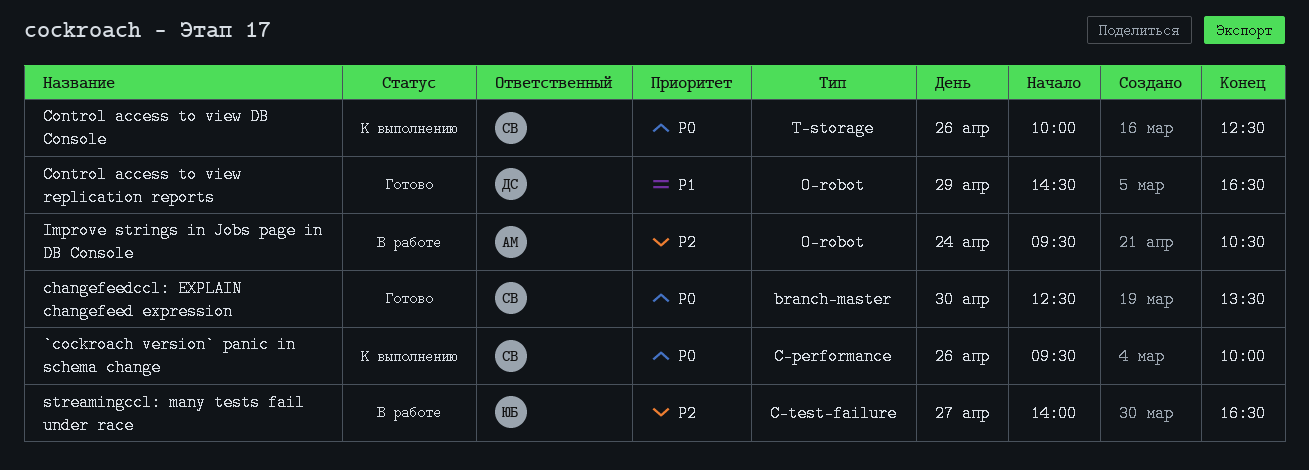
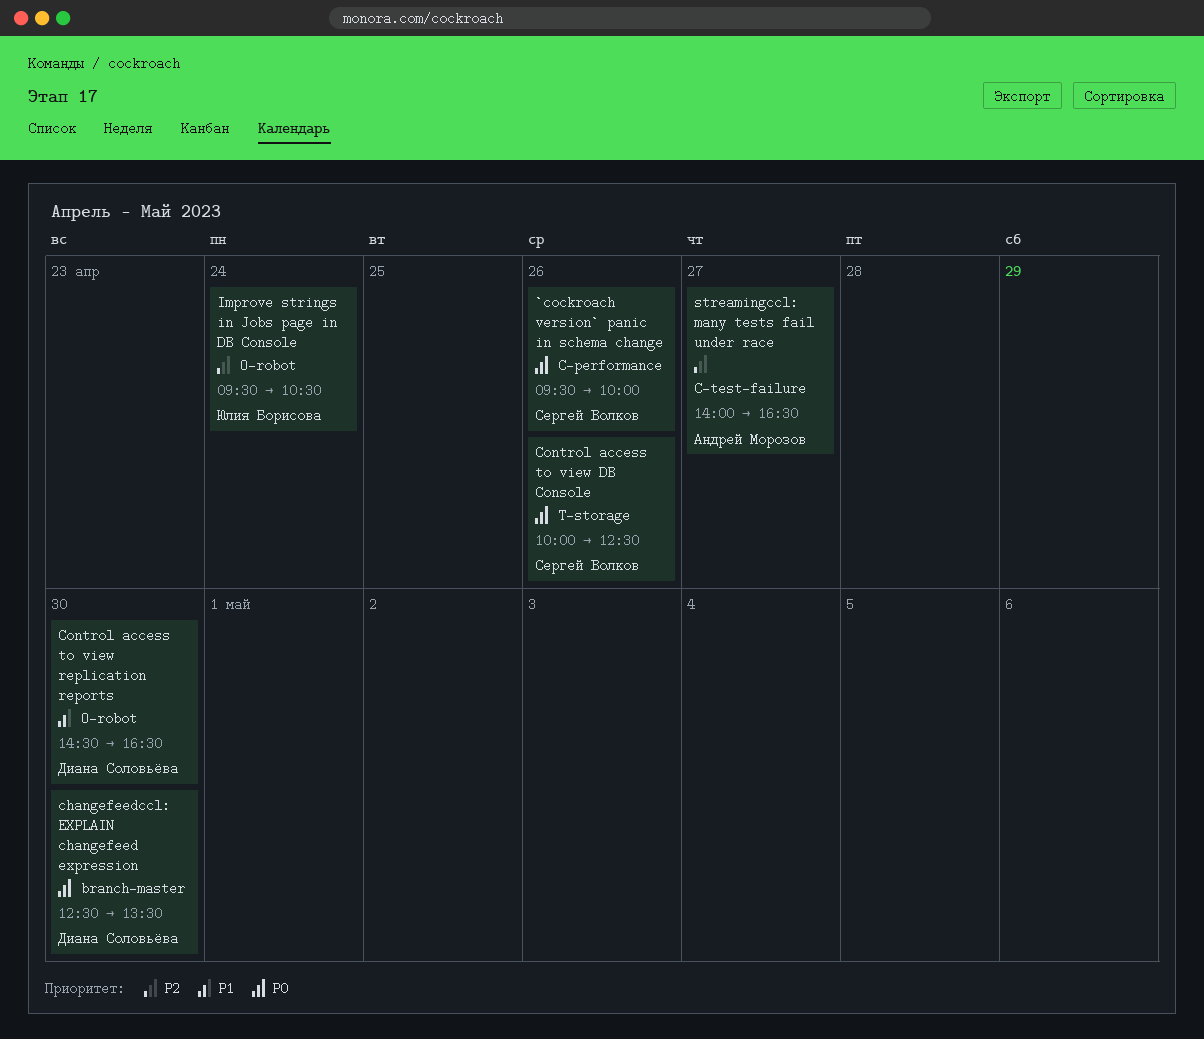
changefeedccl: EXPLAIN changefeed expression, owner: Сергей Волков -> Диана Соловьёва
Control access to view replication reports, day: Apr 29 -> Apr 30
Improve strings in Jobs page in DB Console, owner: Андрей Морозов -> Юлия Борисова
streamingccl: many tests fail under race, owner: Юлия Борисова -> Андрей Морозов

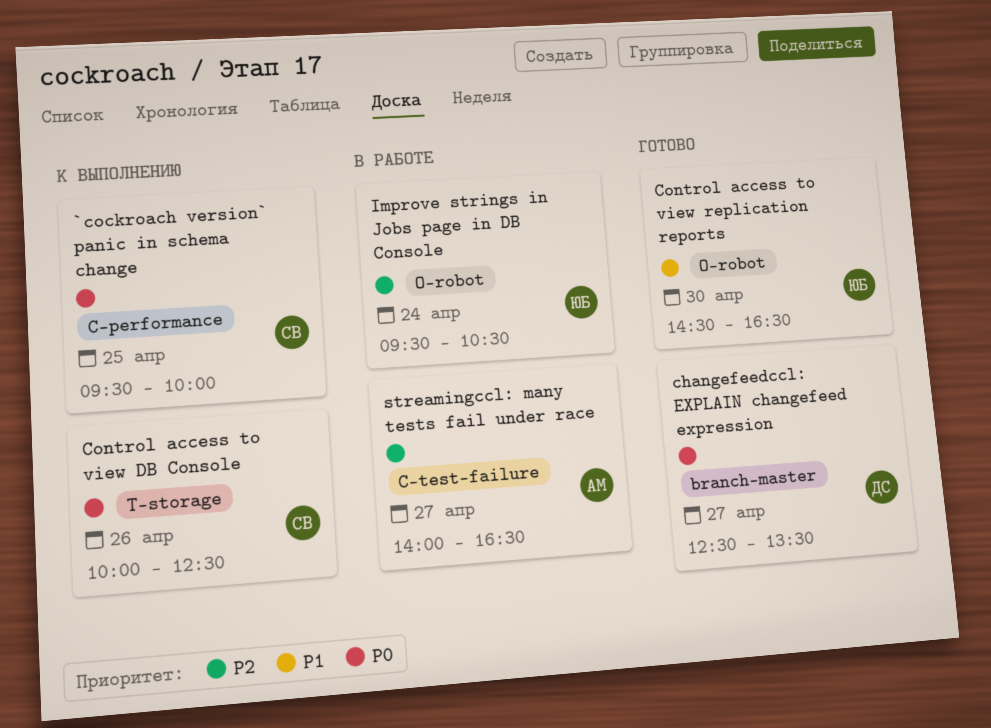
`cockroach version` panic in schema change, day: Apr 26 -> Apr 25
changefeedccl: EXPLAIN changefeed expression, day: Apr 30 -> Apr 27
Control access to view replication reports, owner: Диана Соловьёва -> Юлия Борисова

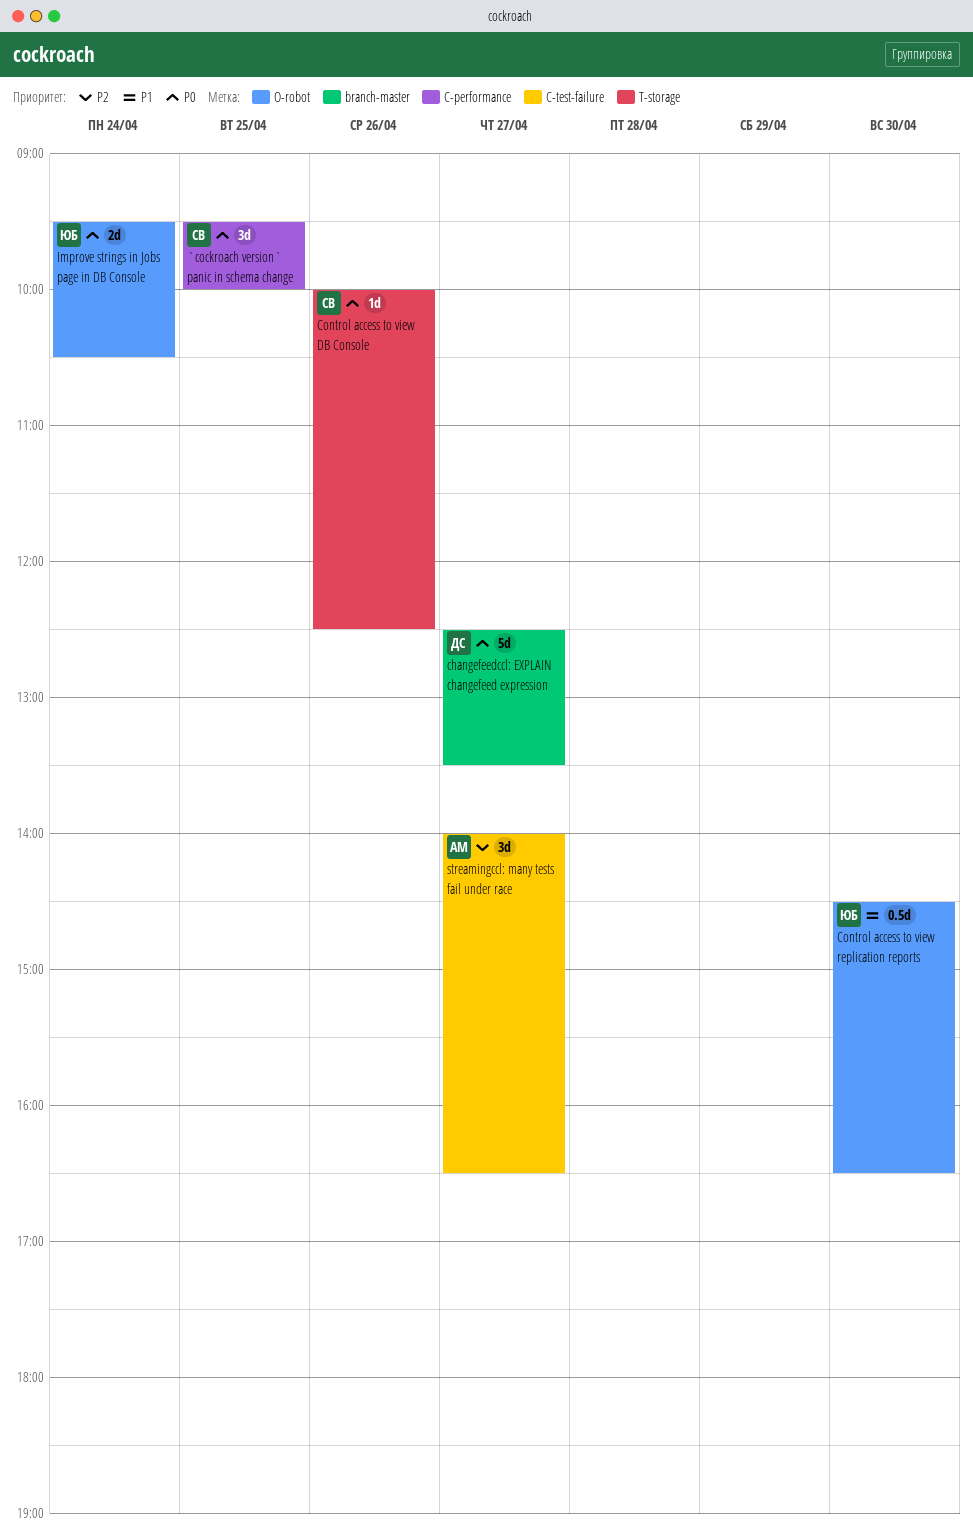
Improve strings in Jobs page in DB Console, priority: P2 -> P0

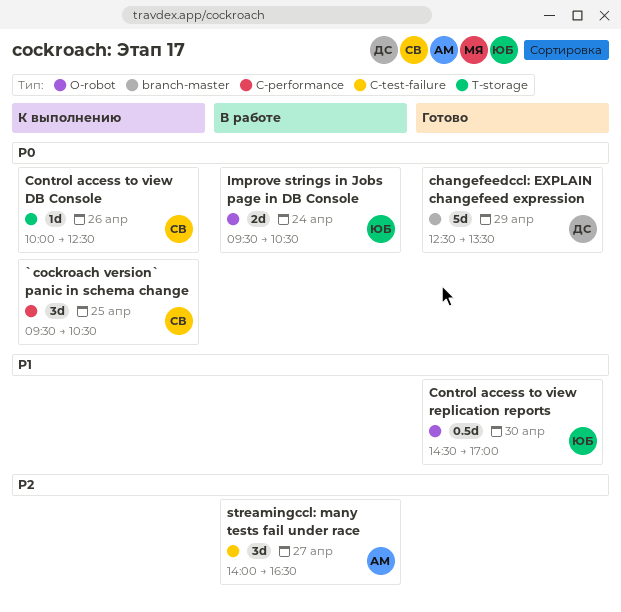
`cockroach version` panic in schema change, ends: 10:00 -> 10:30
changefeedccl: EXPLAIN changefeed expression, day: Apr 27 -> Apr 29
Control access to view replication reports, ends: 16:30 -> 17:00

